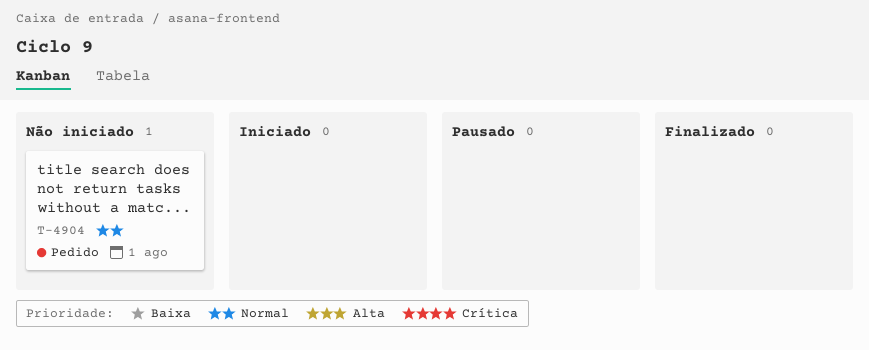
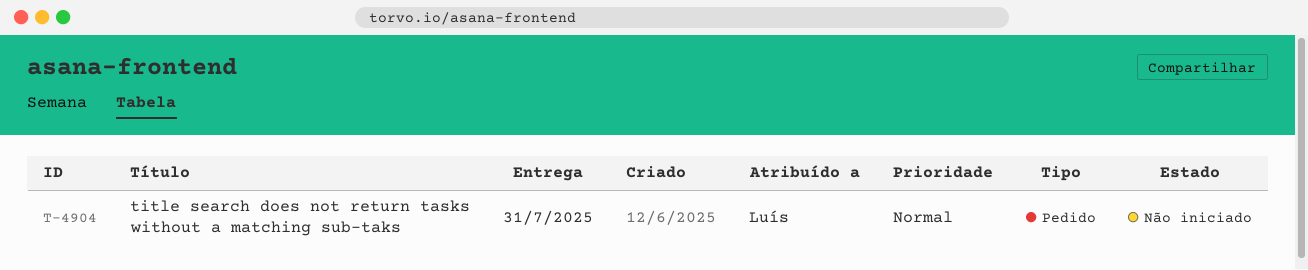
T-4904, due: Aug 1 -> Jul 31

